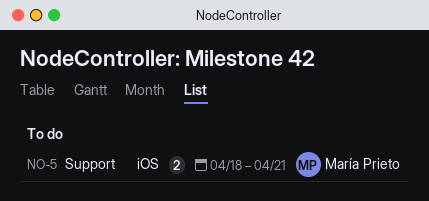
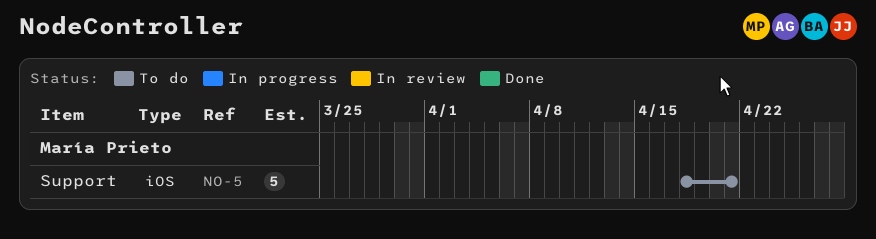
NO-5, estimate: 2 -> 5

